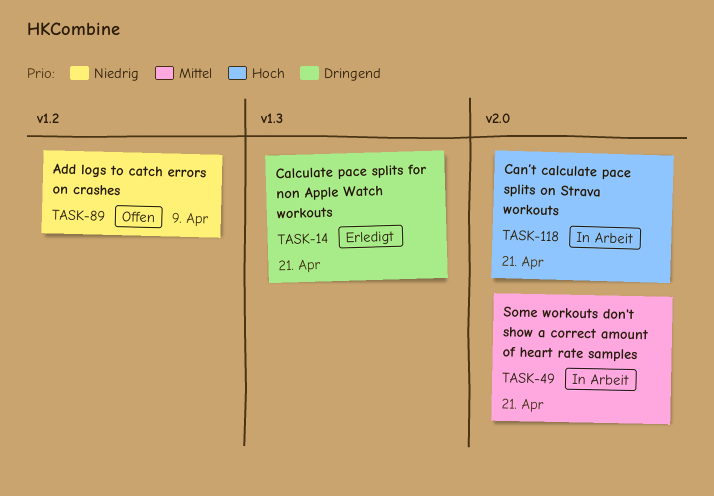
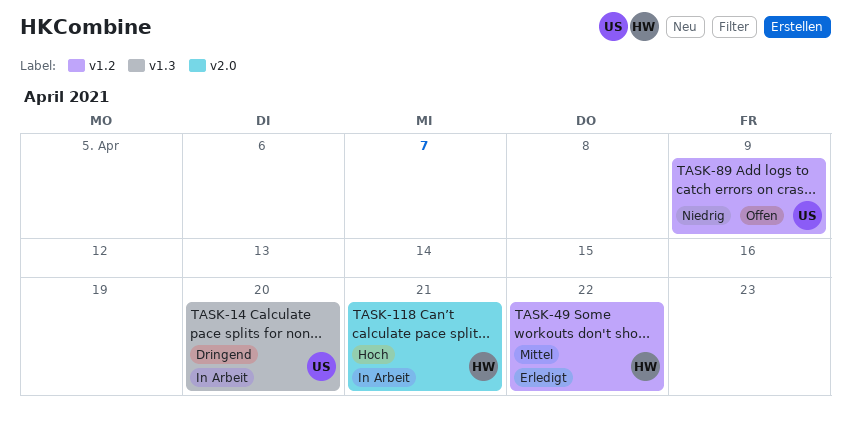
TASK-14, status: Erledigt -> In Arbeit
TASK-14, due: Apr 21 -> Apr 20
TASK-49, status: In Arbeit -> Erledigt
TASK-49, label: v2.0 -> v1.2
TASK-49, due: Apr 21 -> Apr 22

